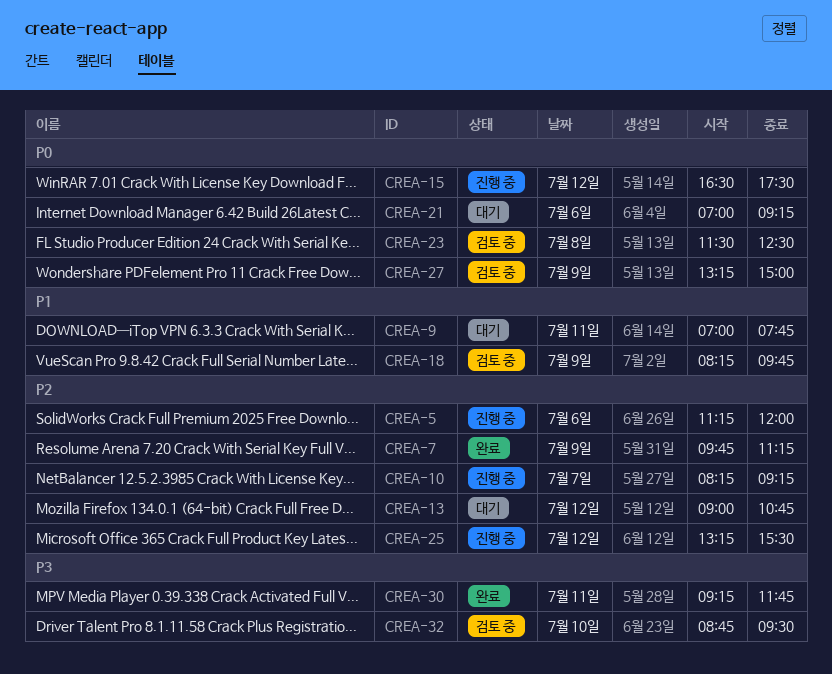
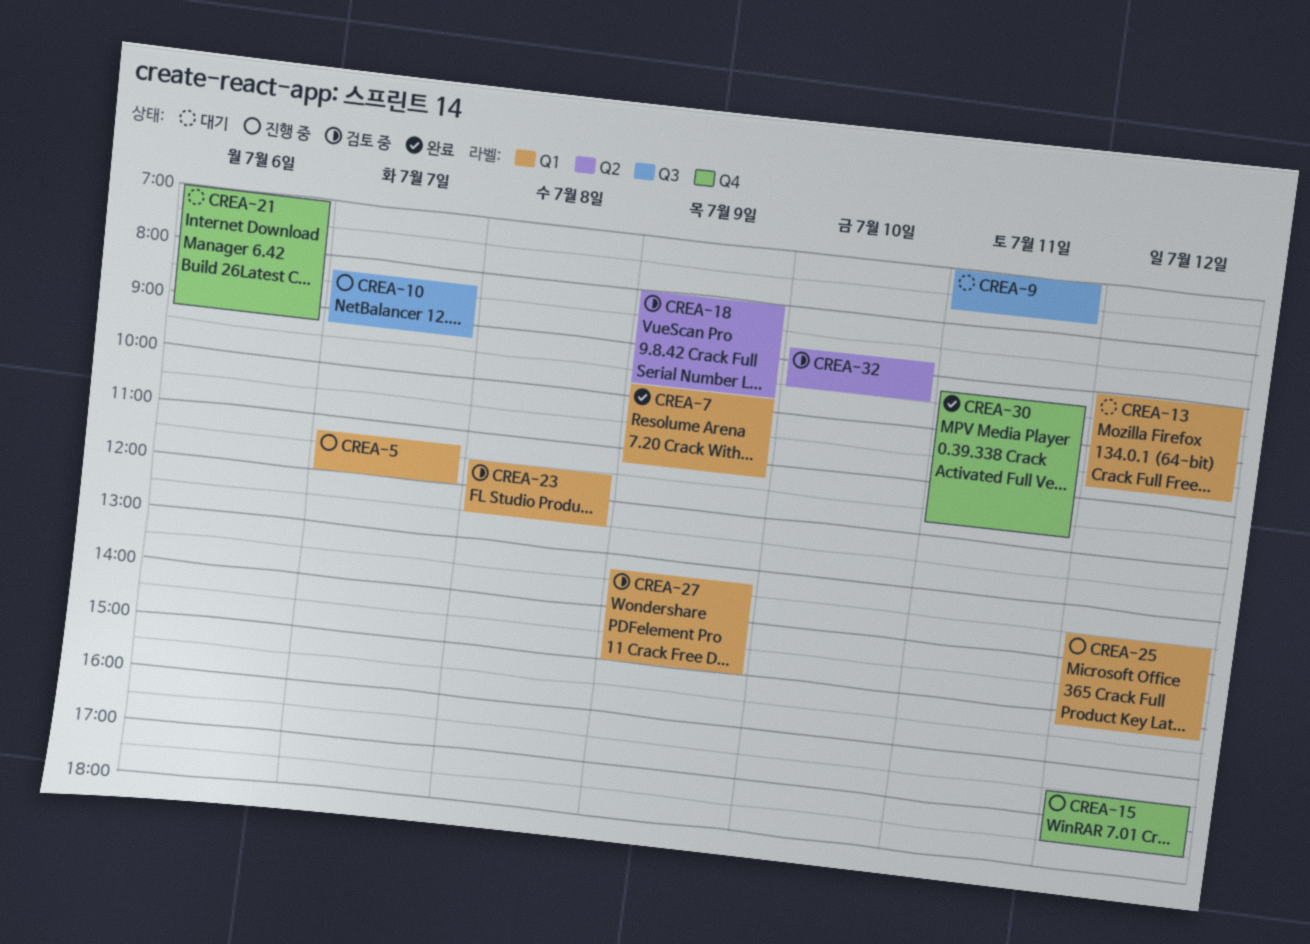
CREA-5, day: Jul 6 -> Jul 7
CREA-18, begins: 08:15 -> 08:00
CREA-25, begins: 13:15 -> 13:30
CREA-25, ends: 15:30 -> 15:15

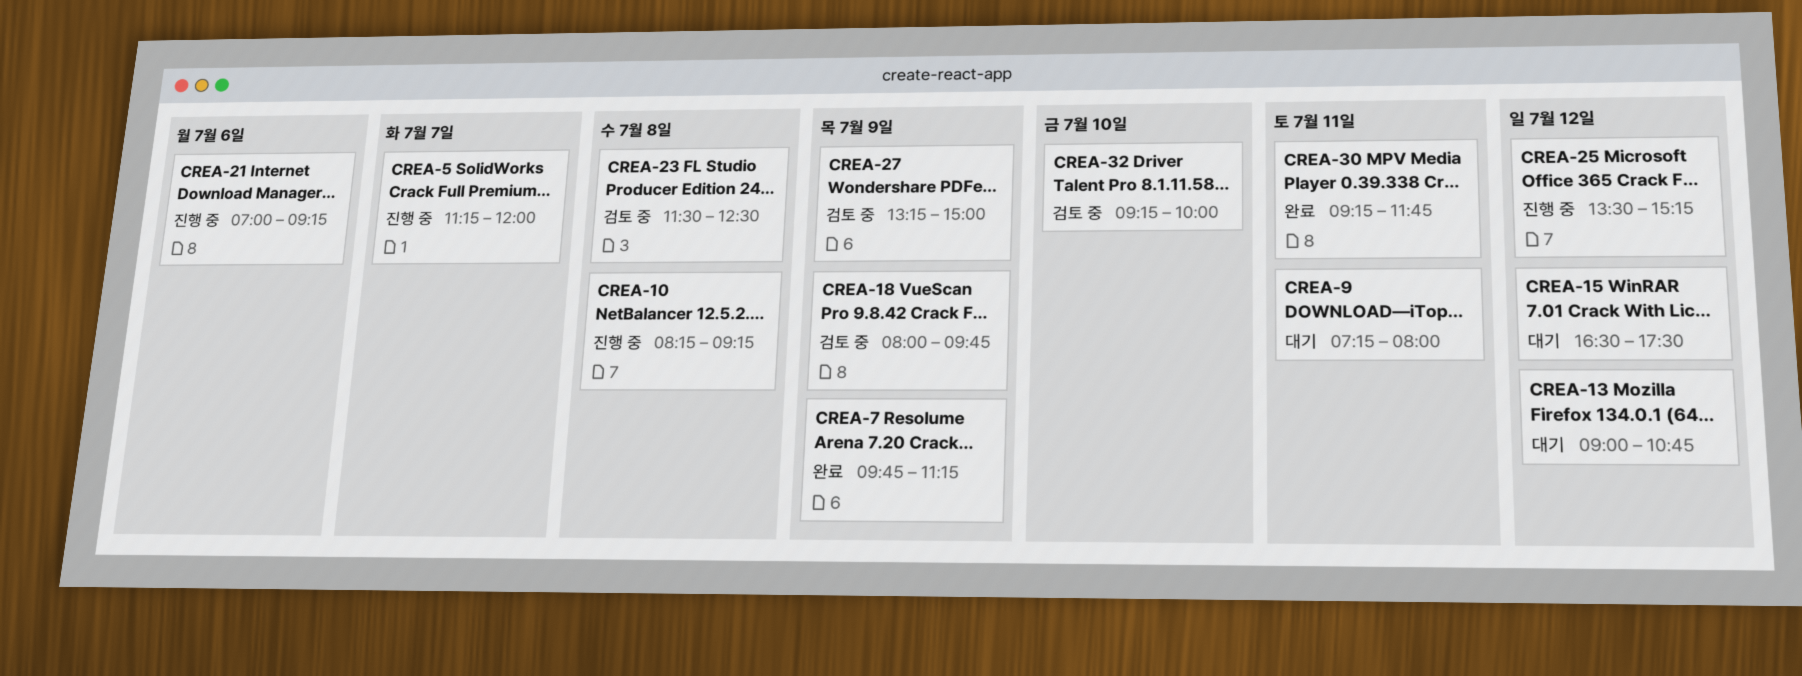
CREA-9, begins: 07:00 -> 07:15
CREA-9, ends: 07:45 -> 08:00
CREA-10, day: Jul 7 -> Jul 8
CREA-15, status: 진행 중 -> 대기
CREA-21, status: 대기 -> 진행 중
CREA-32, begins: 08:45 -> 09:15
CREA-32, ends: 09:30 -> 10:00

